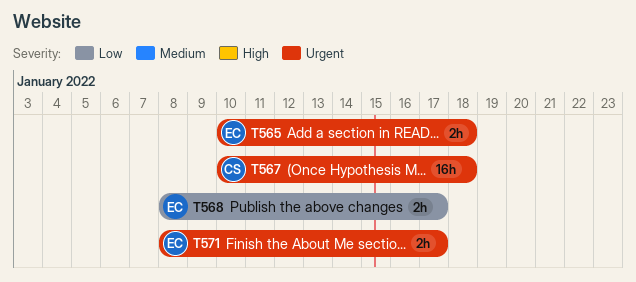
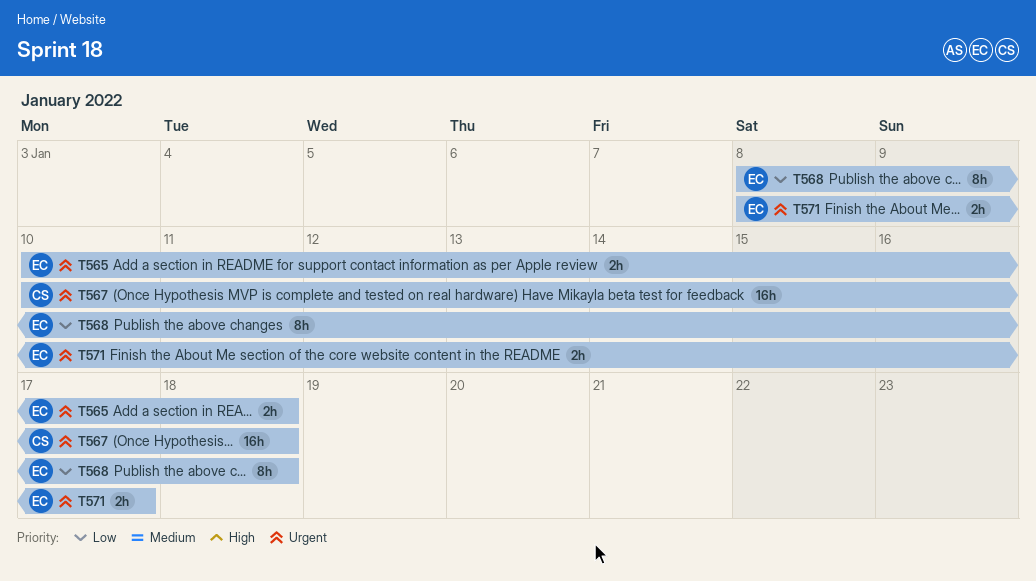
T568, estimate: 2h -> 8h
T568, due: Jan 17 -> Jan 18

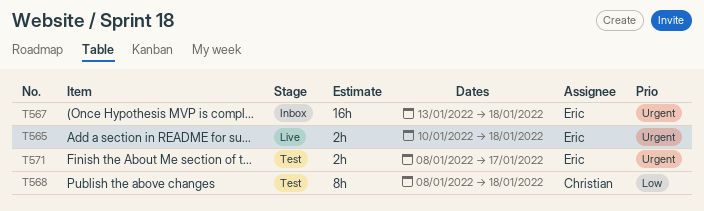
T567, owner: Christian -> Eric
T567, start: Jan 10 -> Jan 13
T568, owner: Eric -> Christian

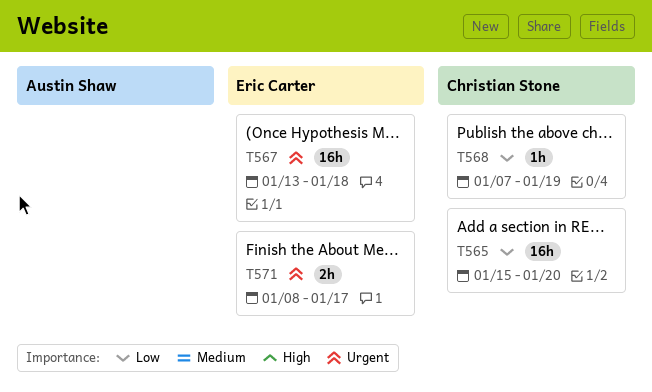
T565, owner: Eric Carter -> Christian Stone
T565, priority: Urgent -> Low
T565, estimate: 2h -> 16h
T565, start: Jan 10 -> Jan 15
T565, due: Jan 18 -> Jan 20
T568, estimate: 8h -> 1h
T568, start: Jan 8 -> Jan 7
T568, due: Jan 18 -> Jan 19

